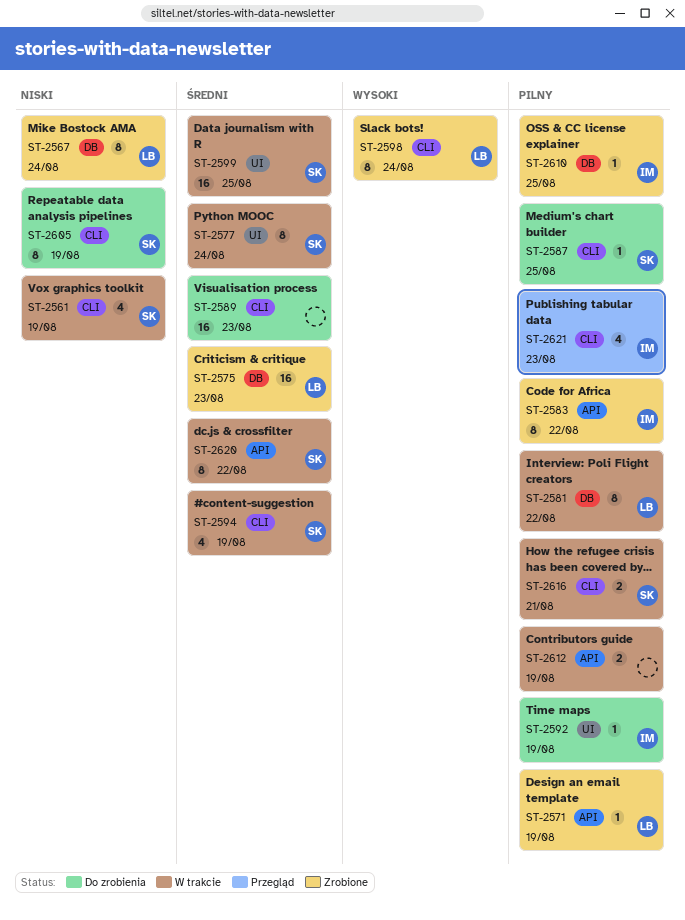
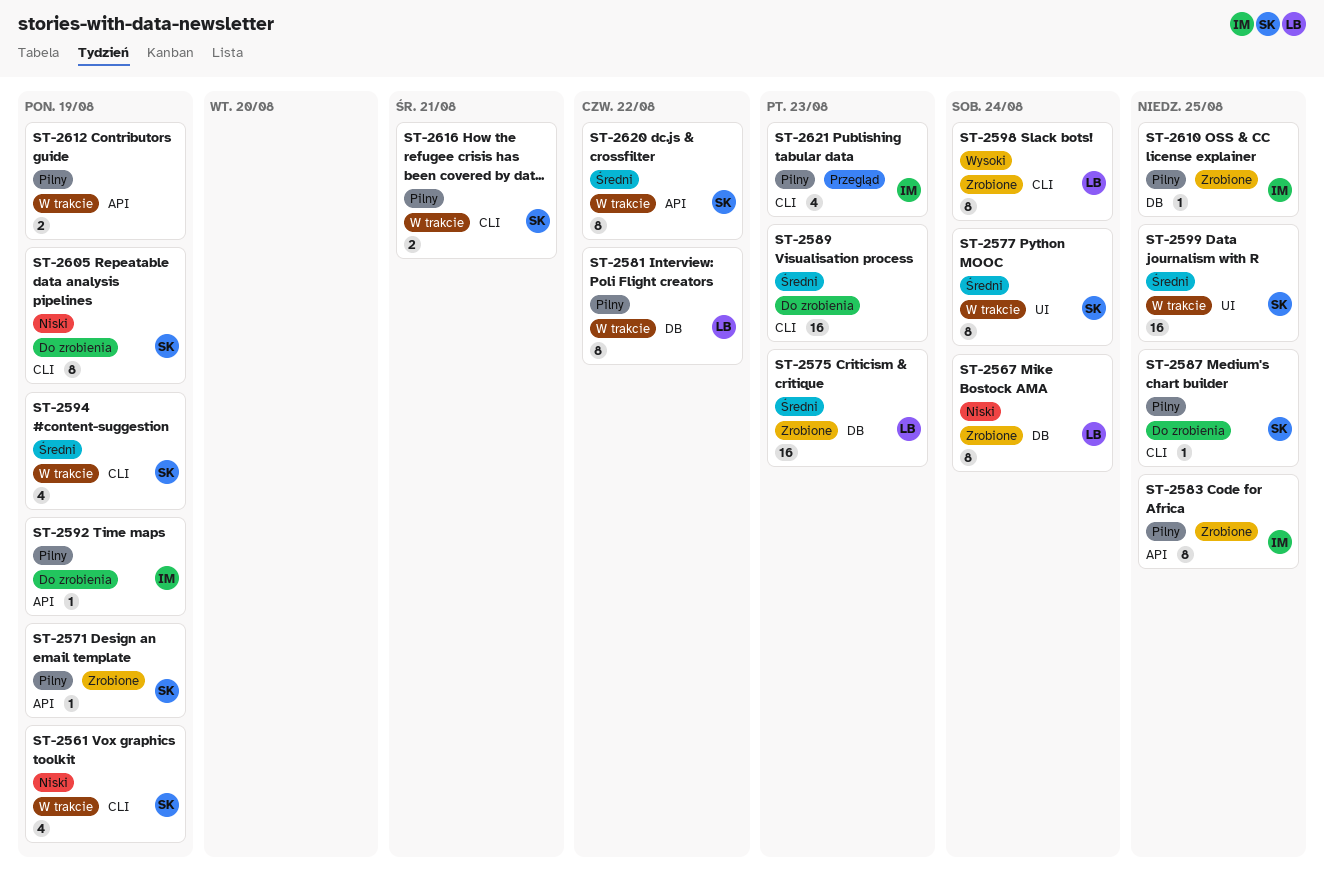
ST-2571, owner: LB -> SK
ST-2583, due: Aug 22 -> Aug 25
ST-2592, label: UI -> API

